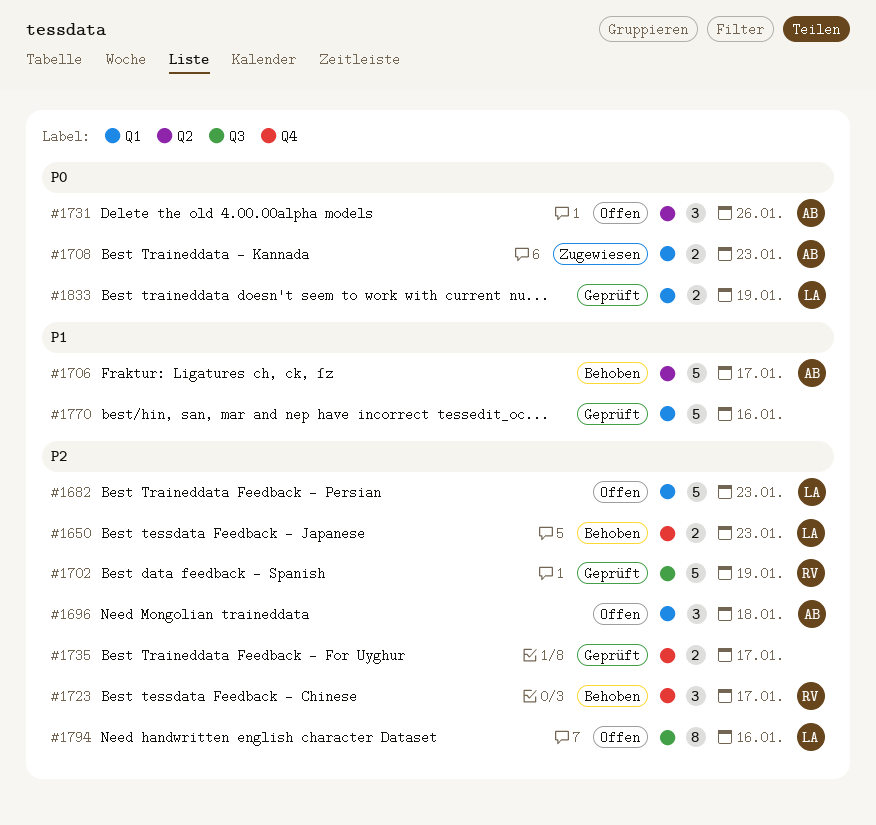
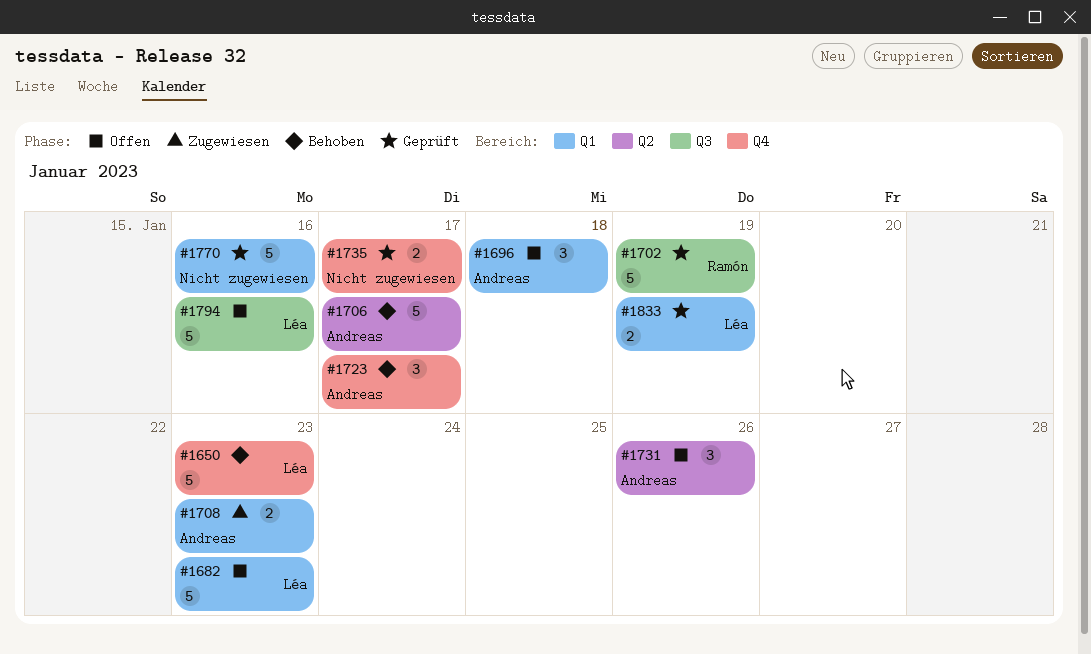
#1650, estimate: 2 -> 5
#1723, owner: Ramón -> Andreas
#1794, estimate: 8 -> 5

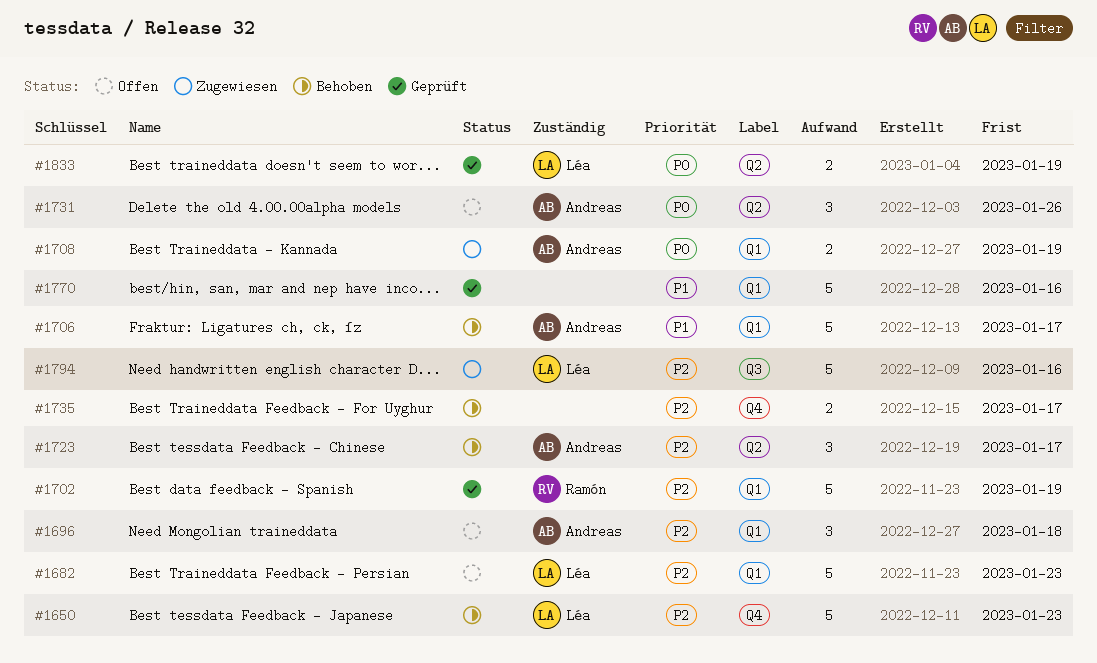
#1702, label: Q3 -> Q1
#1706, label: Q2 -> Q1
#1708, due: Jan 23 -> Jan 19
#1723, label: Q4 -> Q2
#1735, status: Geprüft -> Behoben
#1794, status: Offen -> Zugewiesen
#1833, label: Q1 -> Q2

